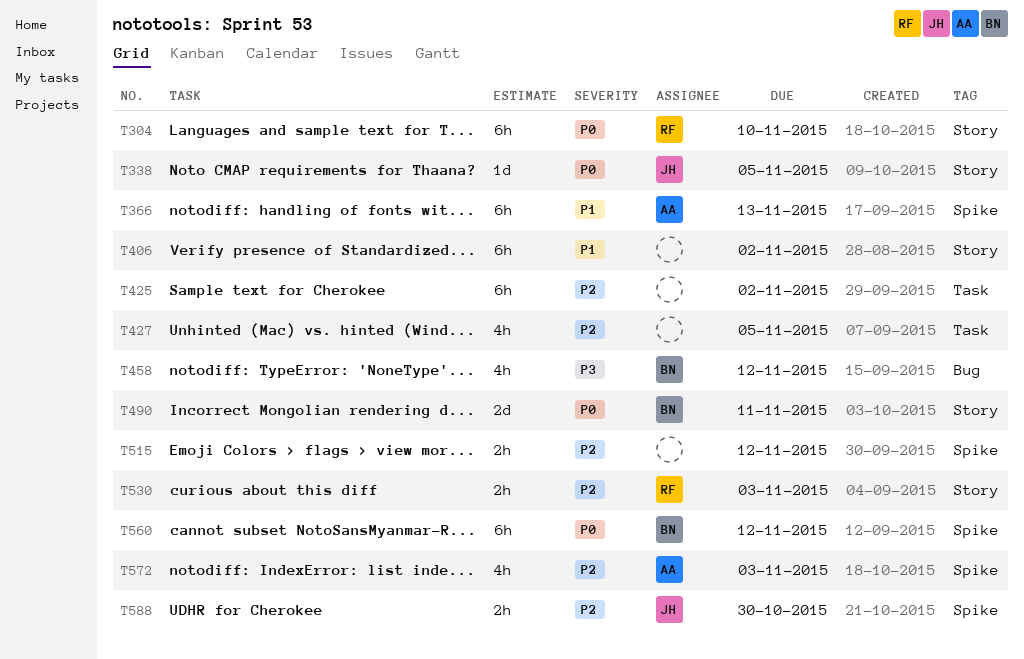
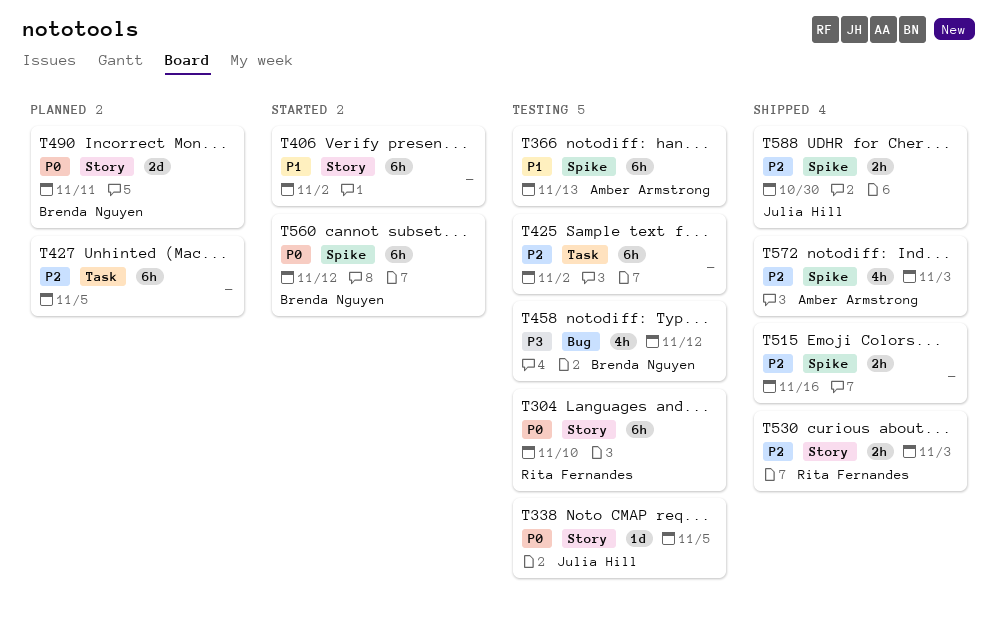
T427, estimate: 4h -> 6h
T515, due: Nov 12 -> Nov 16

